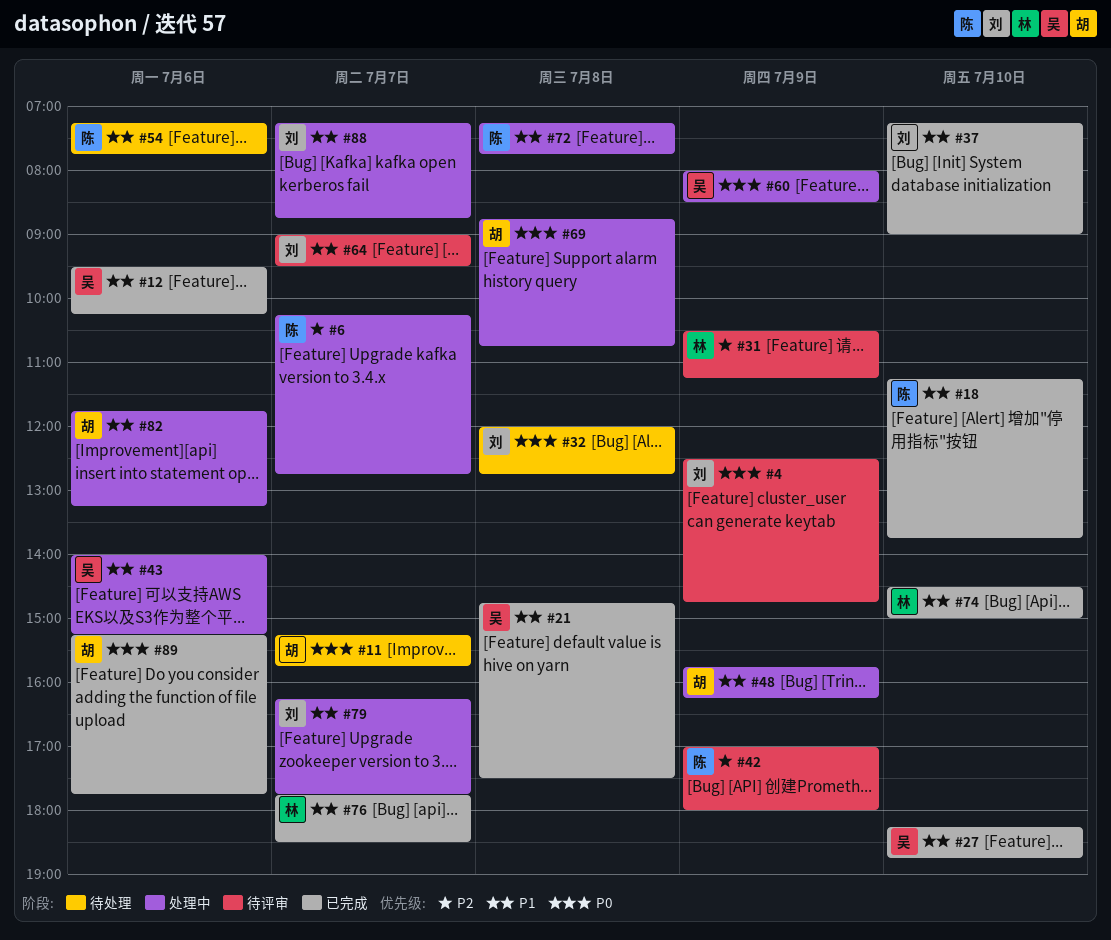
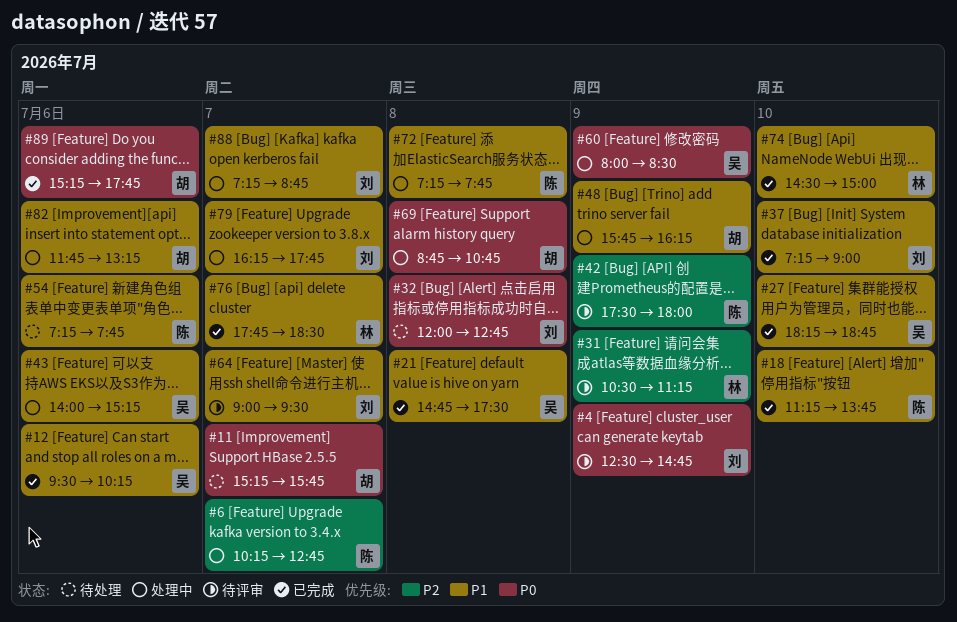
#42, begins: 17:00 -> 17:30

